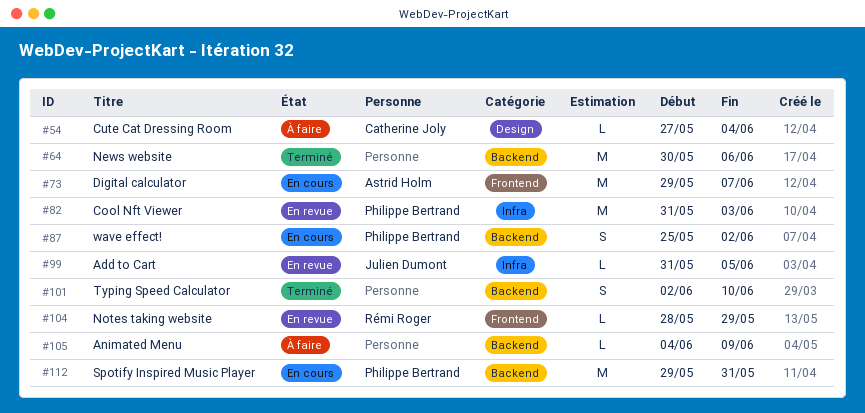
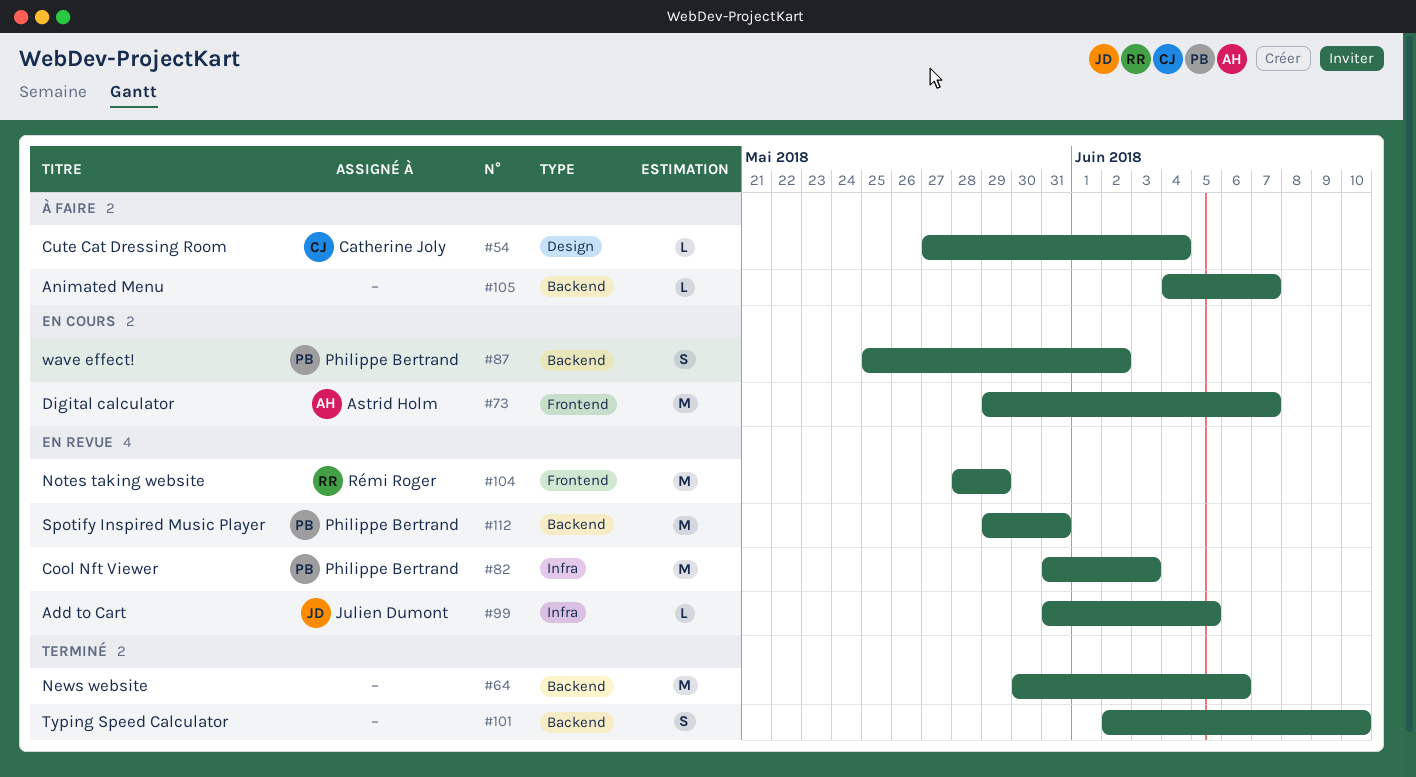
#104, estimate: L -> M
#105, due: Jun 9 -> Jun 7
#112, status: En cours -> En revue

